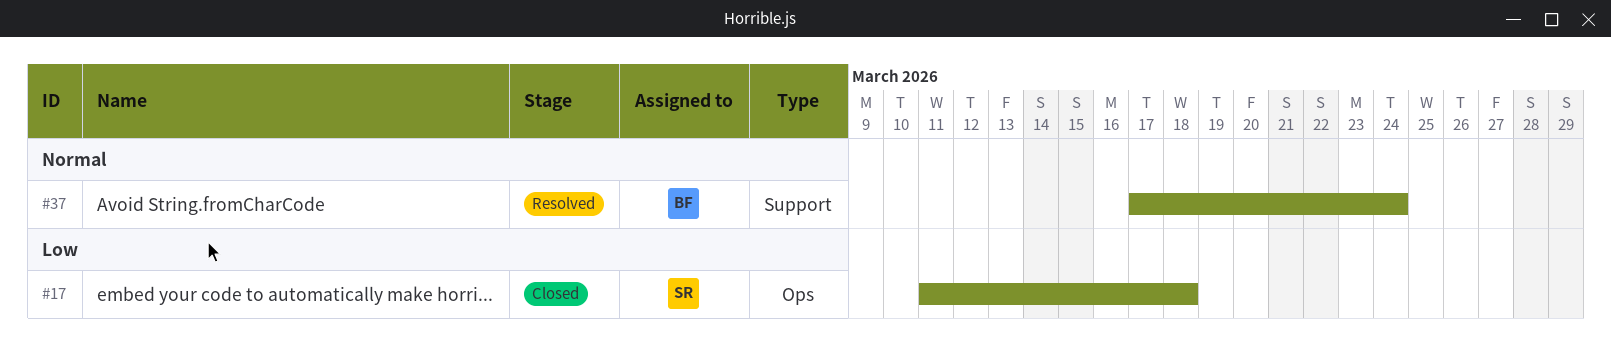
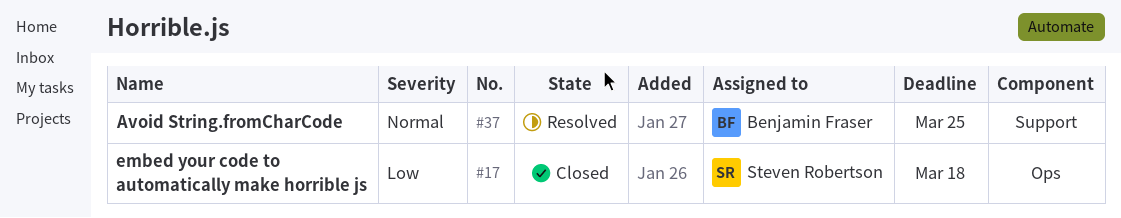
#37, due: Mar 24 -> Mar 25

